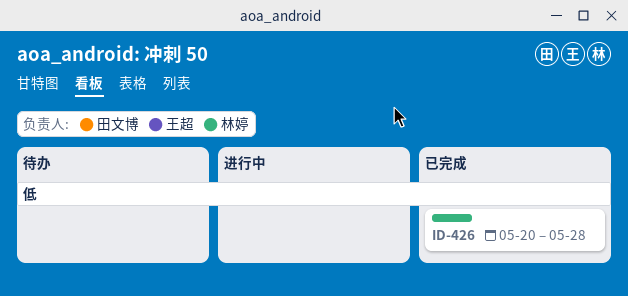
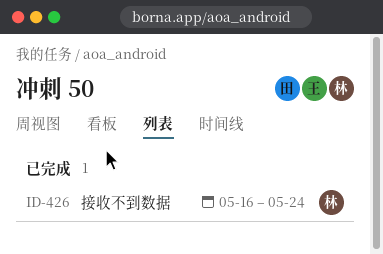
ID-426, start: May 20 -> May 16
ID-426, due: May 28 -> May 24

